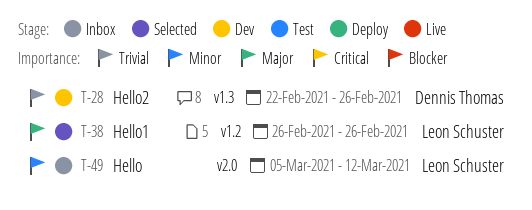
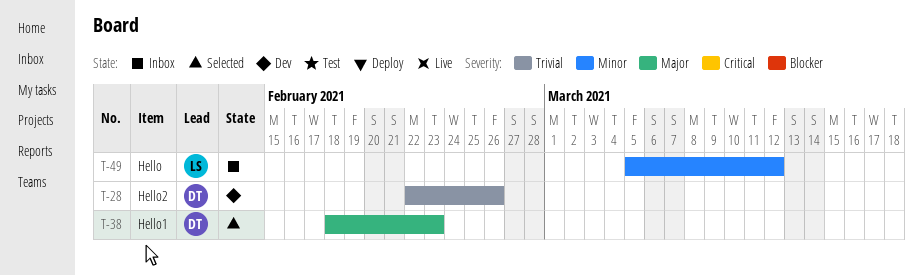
T-38, owner: Leon Schuster -> Dennis Thomas
T-38, start: Feb 26 -> Feb 18
T-38, due: Feb 26 -> Feb 23

